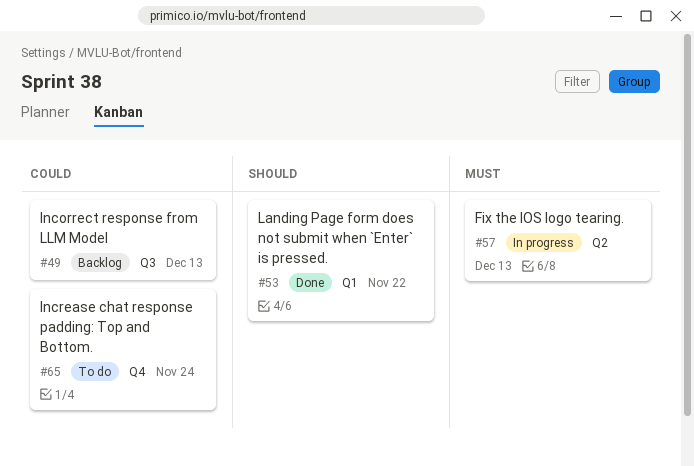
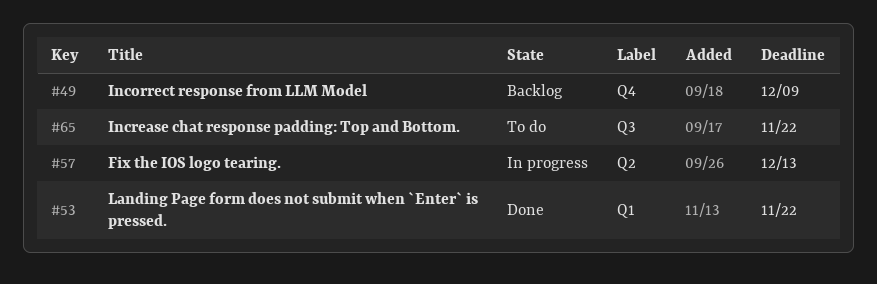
#49, label: Q3 -> Q4
#49, due: Dec 13 -> Dec 9
#65, label: Q4 -> Q3
#65, due: Nov 24 -> Nov 22

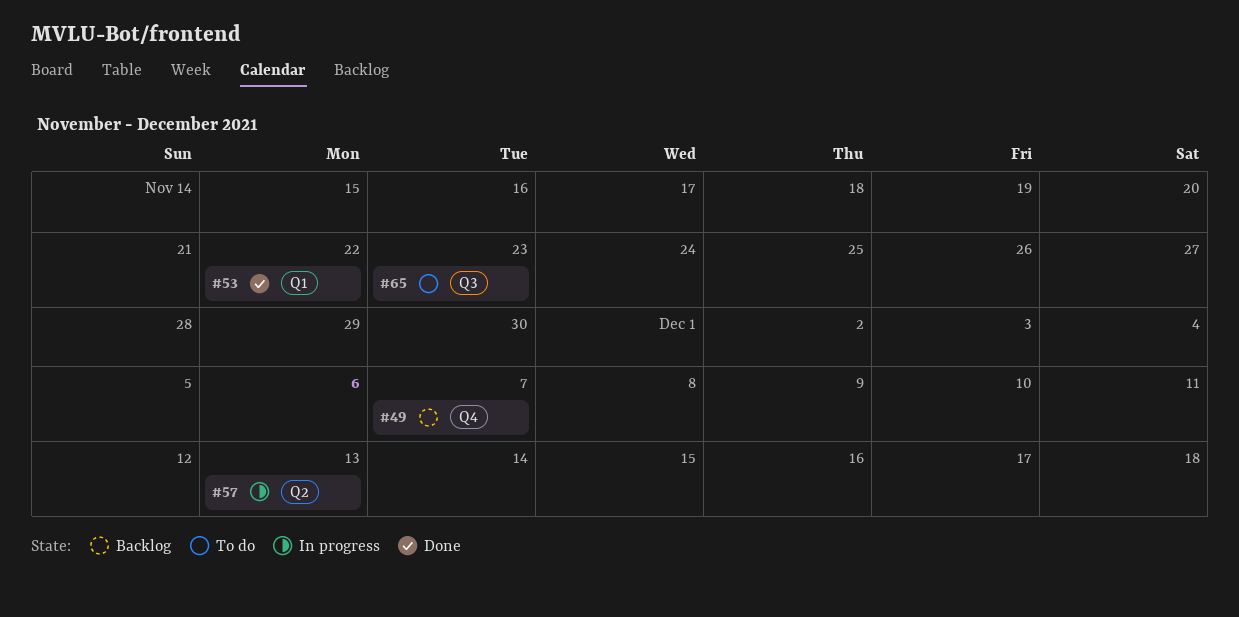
#49, due: Dec 9 -> Dec 7
#65, due: Nov 22 -> Nov 23

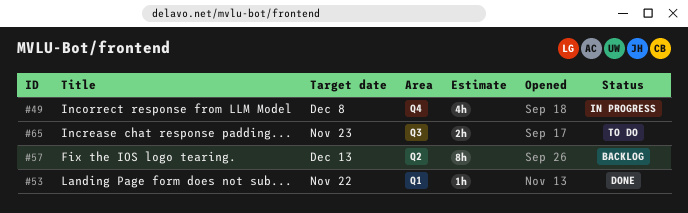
#49, status: Backlog -> In progress
#49, due: Dec 7 -> Dec 8
#57, status: In progress -> Backlog

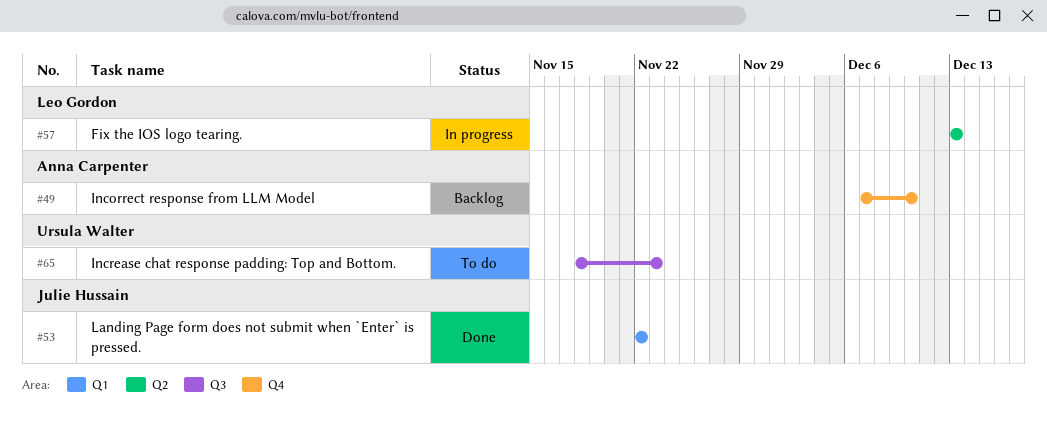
#49, status: In progress -> Backlog
#49, due: Dec 8 -> Dec 10
#57, status: Backlog -> In progress

